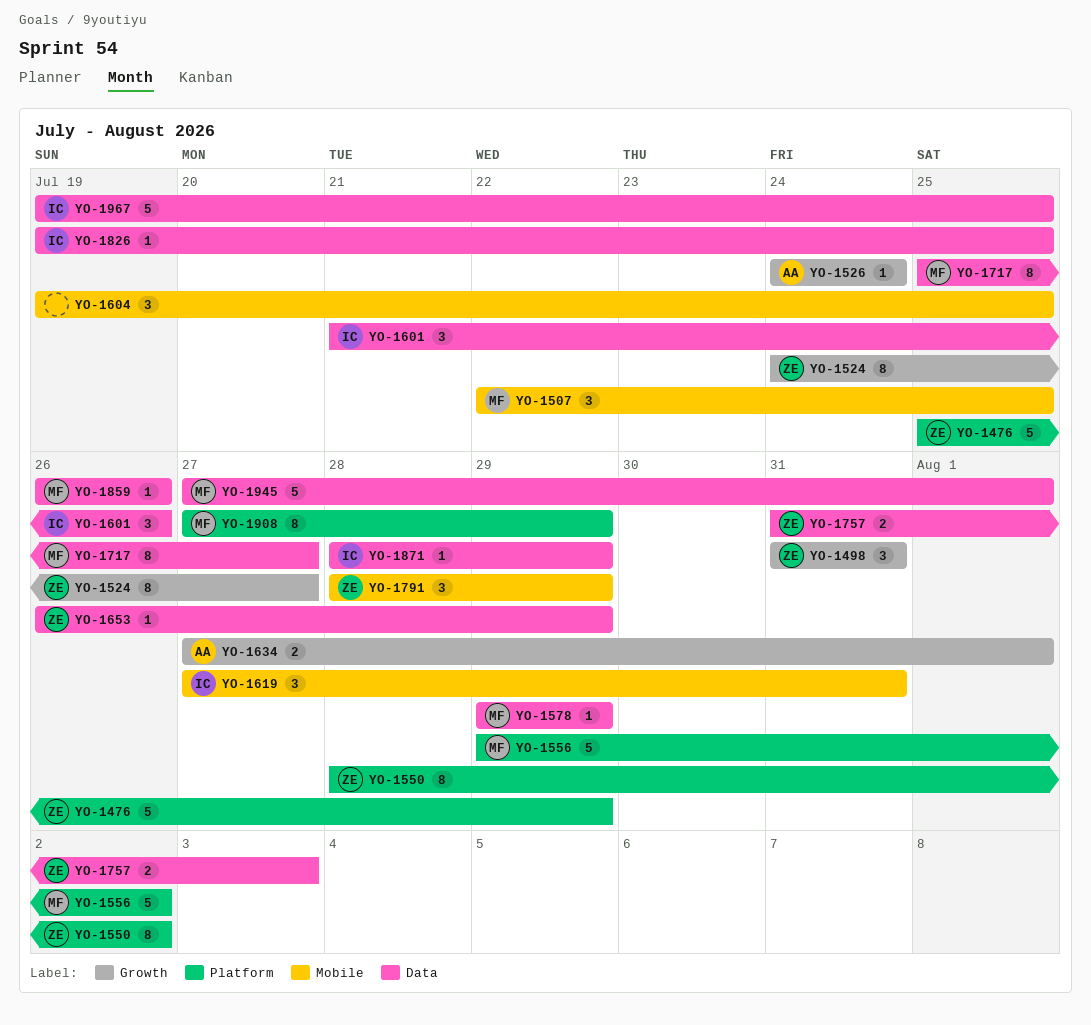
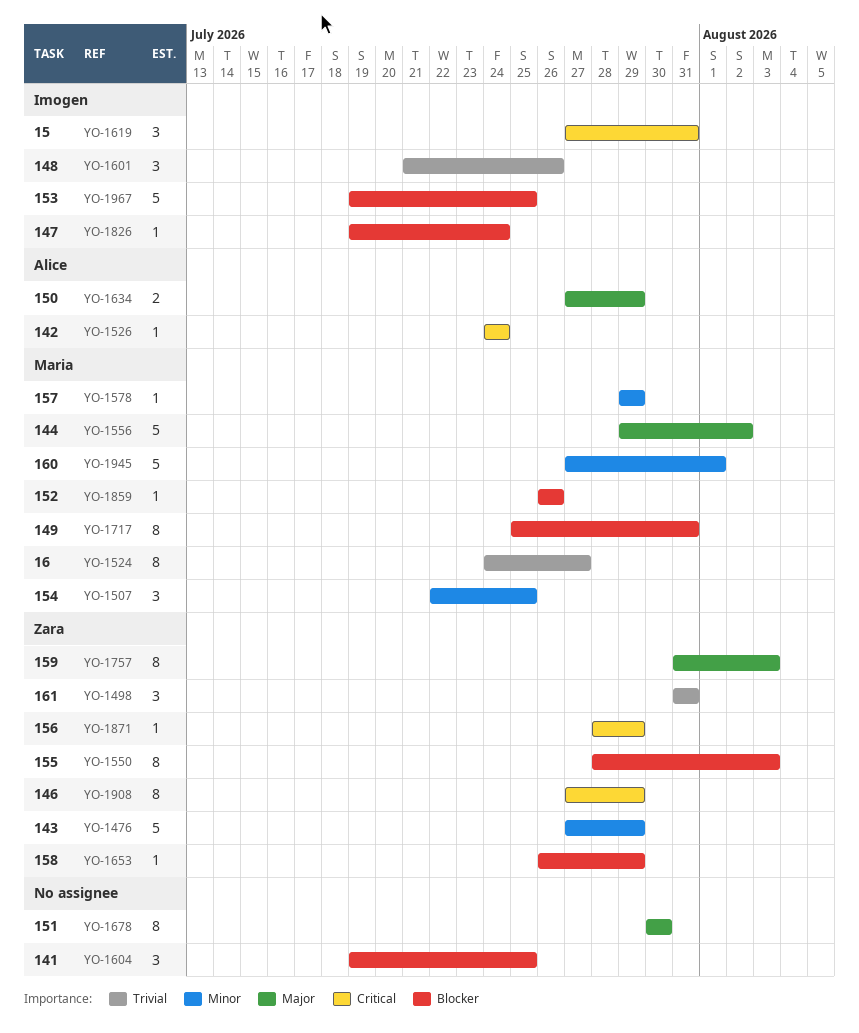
YO-1476, start: Jul 25 -> Jul 27
YO-1524, owner: Zara -> Maria
YO-1550, due: Aug 2 -> Aug 3
YO-1634, due: Aug 1 -> Jul 29
YO-1678: none -> present
YO-1717, due: Jul 27 -> Jul 31
YO-1757, estimate: 2 -> 8
YO-1791: present -> none
YO-1826, due: Jul 25 -> Jul 24
YO-1871, owner: Imogen -> Zara
YO-1908, owner: Maria -> Zara

